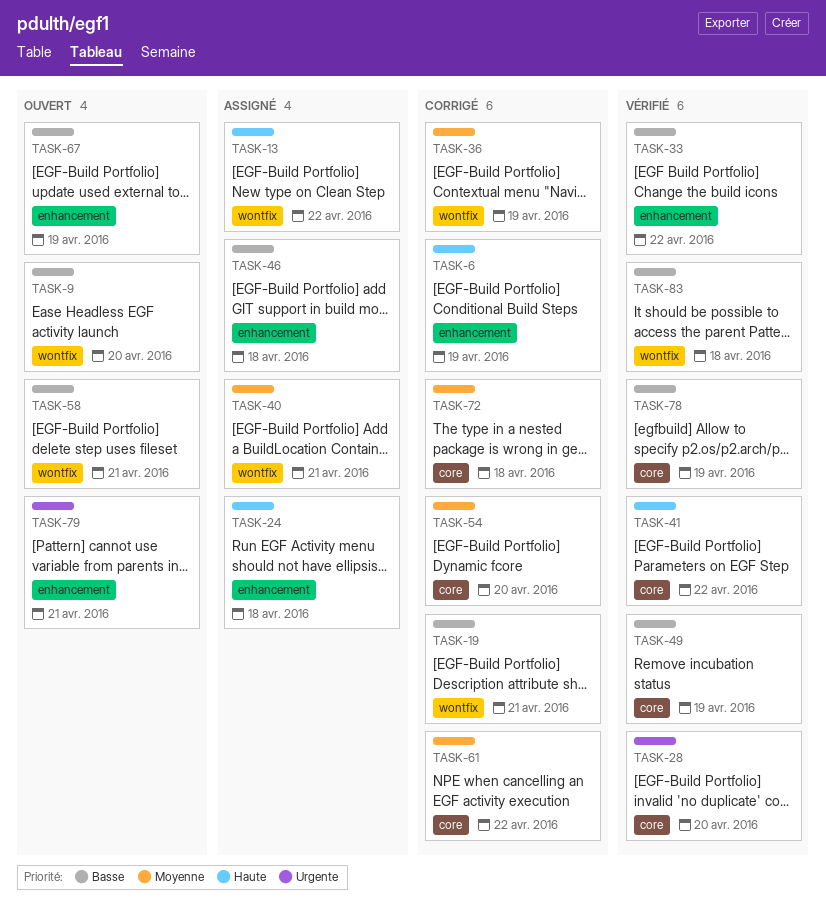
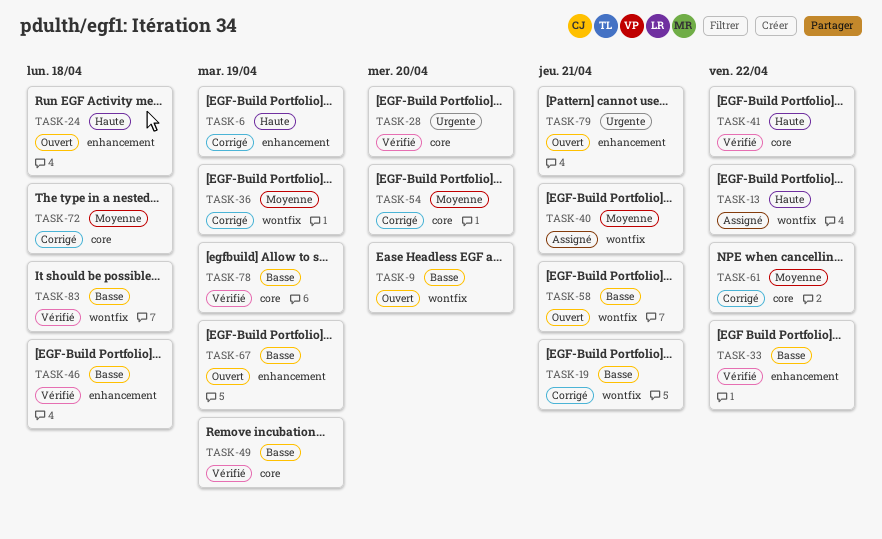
TASK-24, status: Assigné -> Ouvert
TASK-46, status: Assigné -> Vérifié

